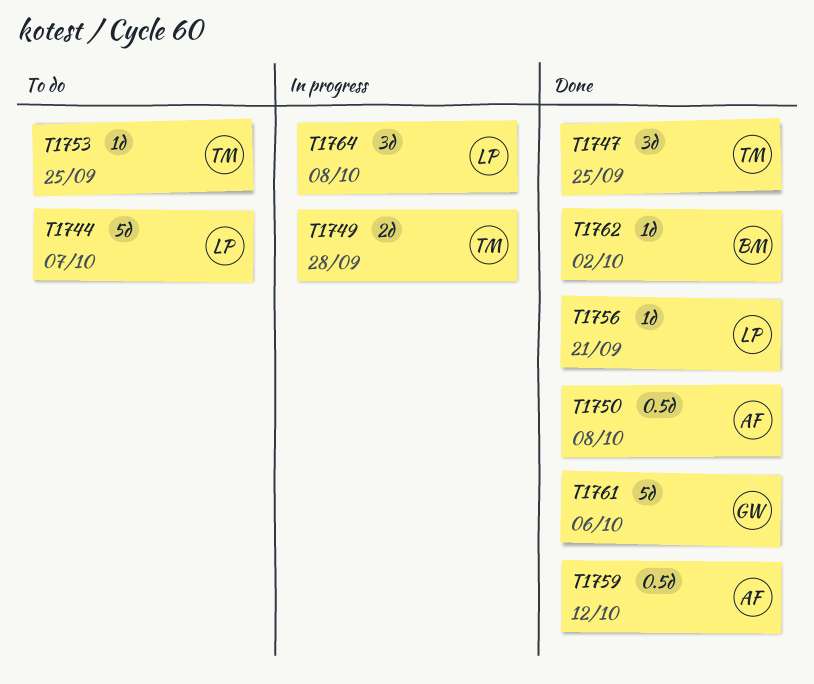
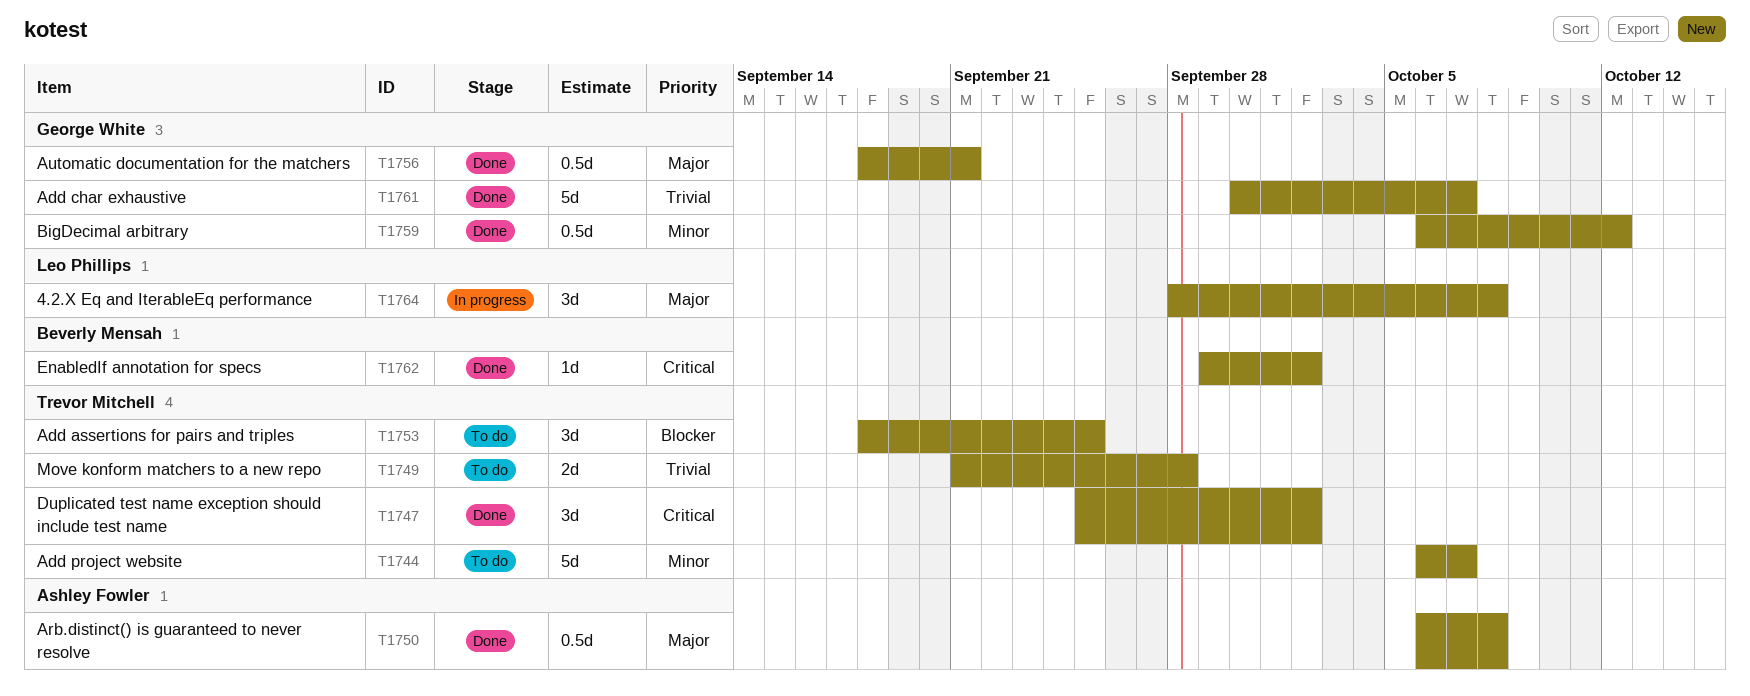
T1744, owner: Leo Phillips -> Trevor Mitchell
T1747, due: Sep 25 -> Oct 2
T1749, status: In progress -> To do
T1753, estimate: 1d -> 3d
T1756, owner: Leo Phillips -> George White
T1756, estimate: 1d -> 0.5d
T1759, owner: Ashley Fowler -> George White
T1761, due: Oct 6 -> Oct 7

